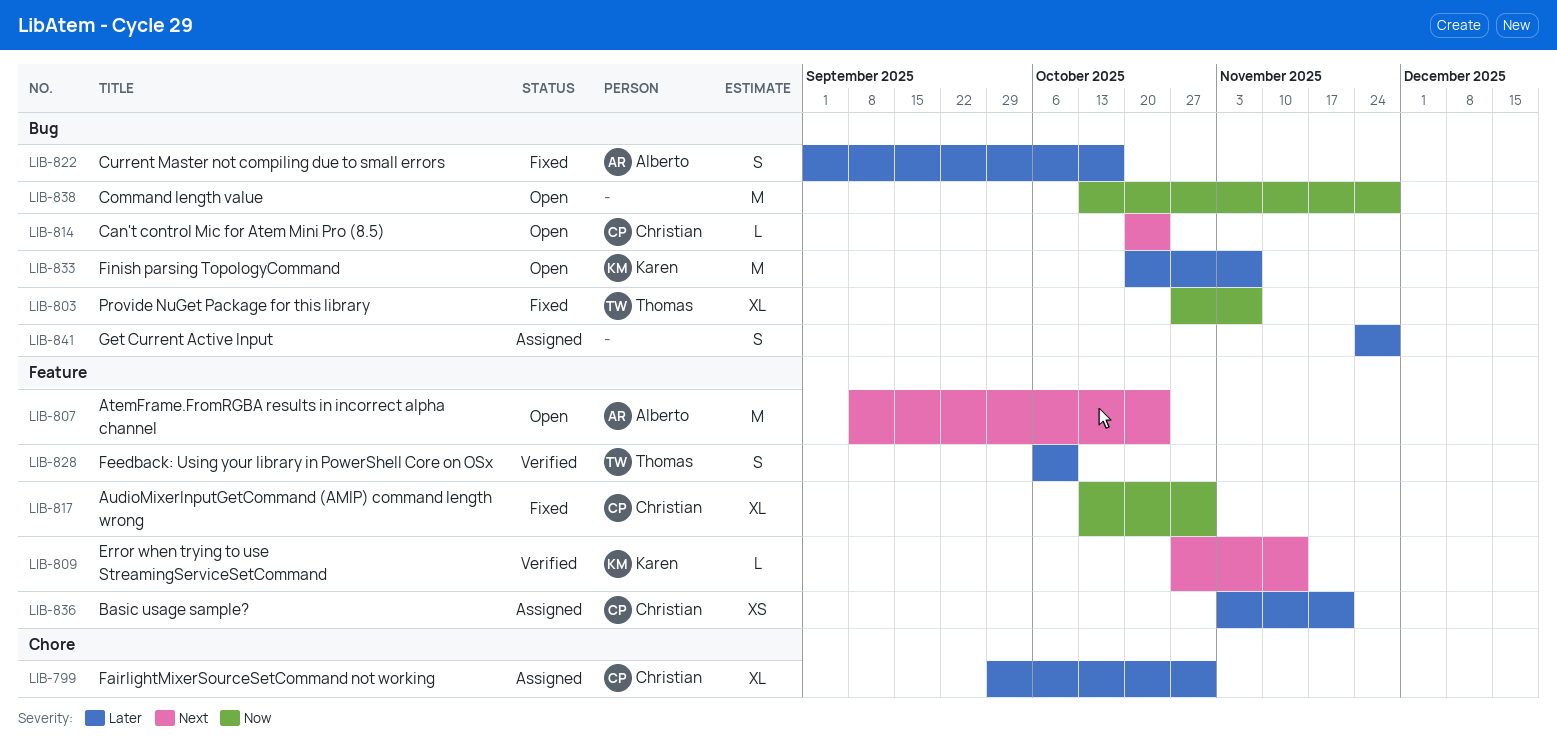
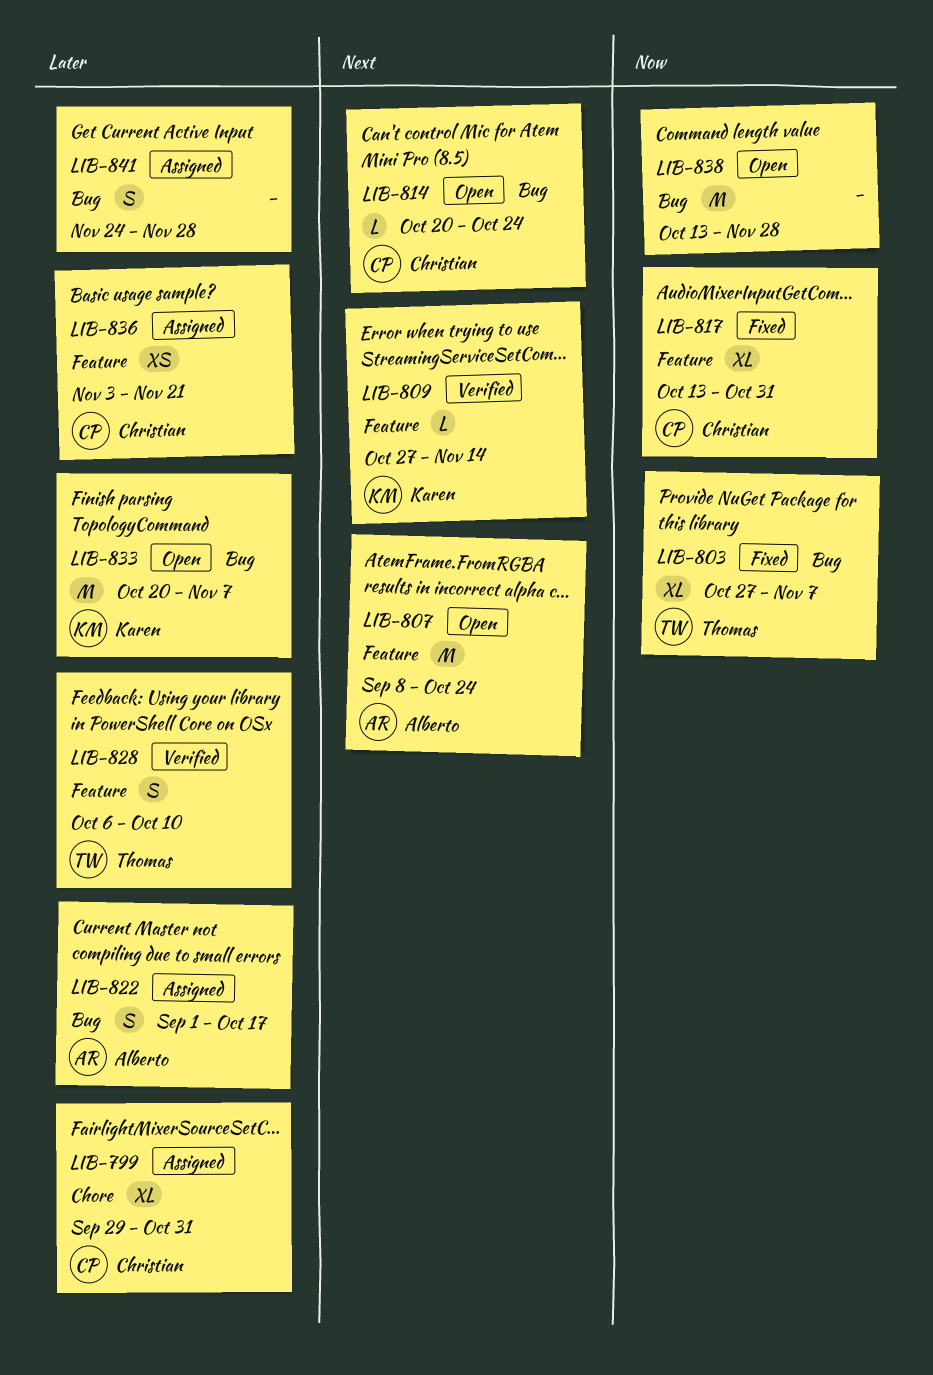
LIB-822, status: Fixed -> Assigned

